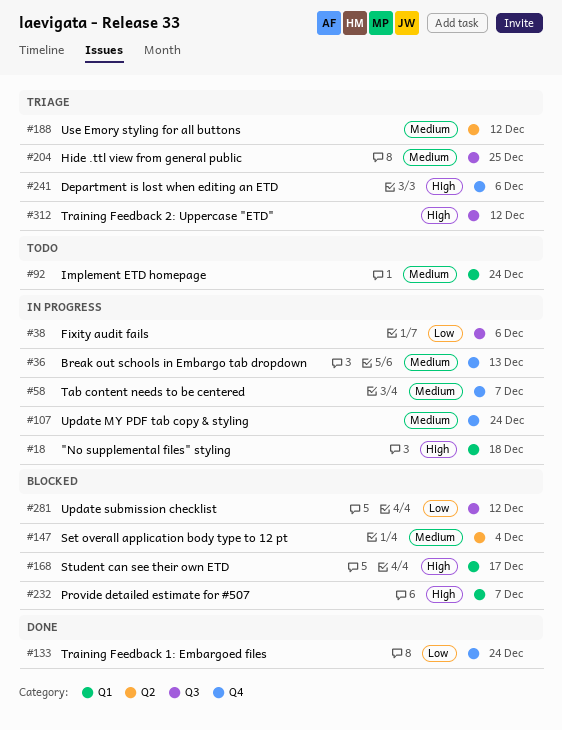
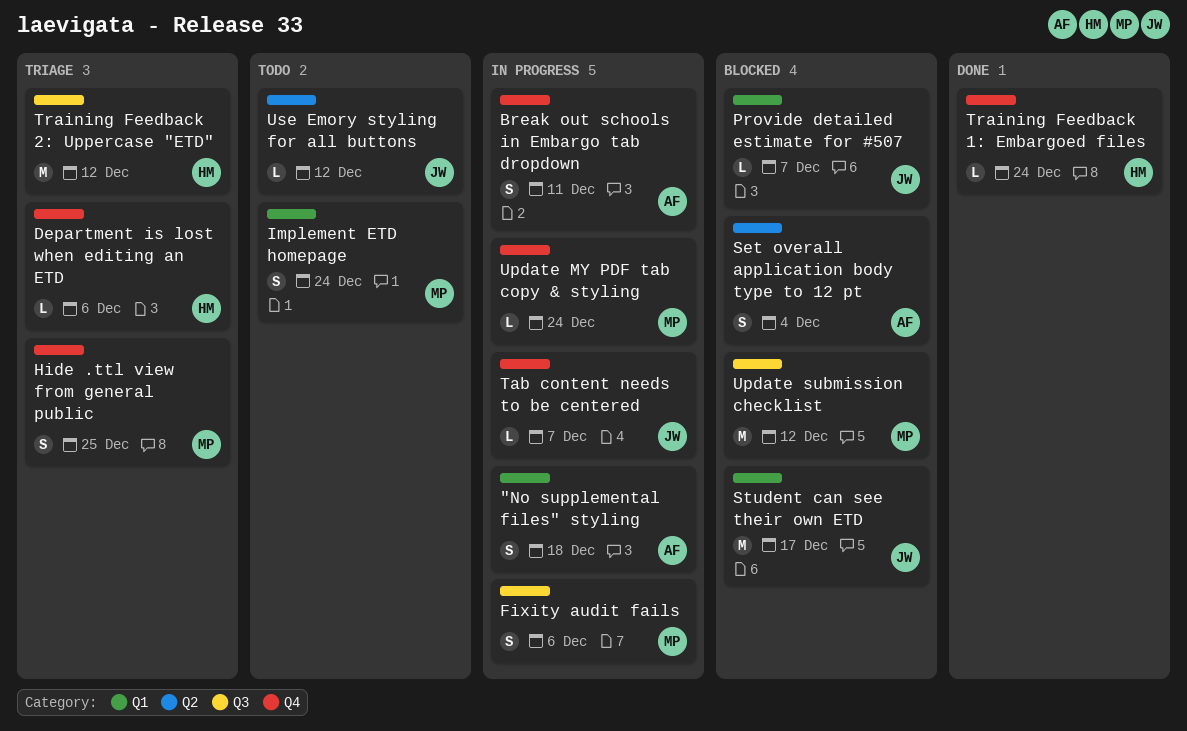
Break out schools in Embargo tab dropdown, due: Dec 13 -> Dec 11
Hide .ttl view from general public, label: Q3 -> Q4
Use Emory styling for all buttons, status: Triage -> Todo

